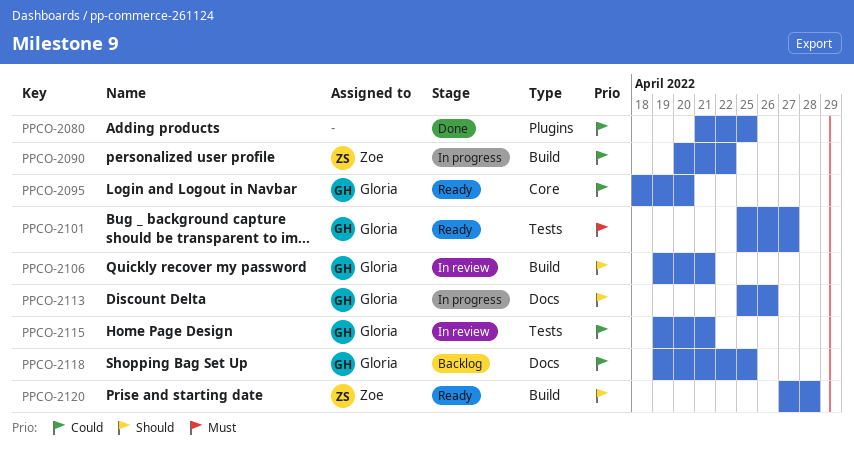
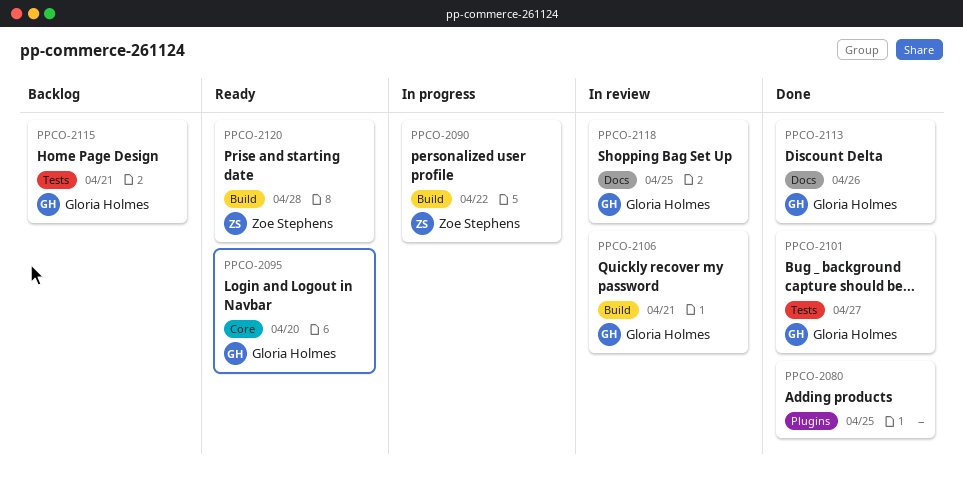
PPCO-2101, status: Ready -> Done
PPCO-2113, status: In progress -> Done
PPCO-2115, status: In review -> Backlog
PPCO-2118, status: Backlog -> In review

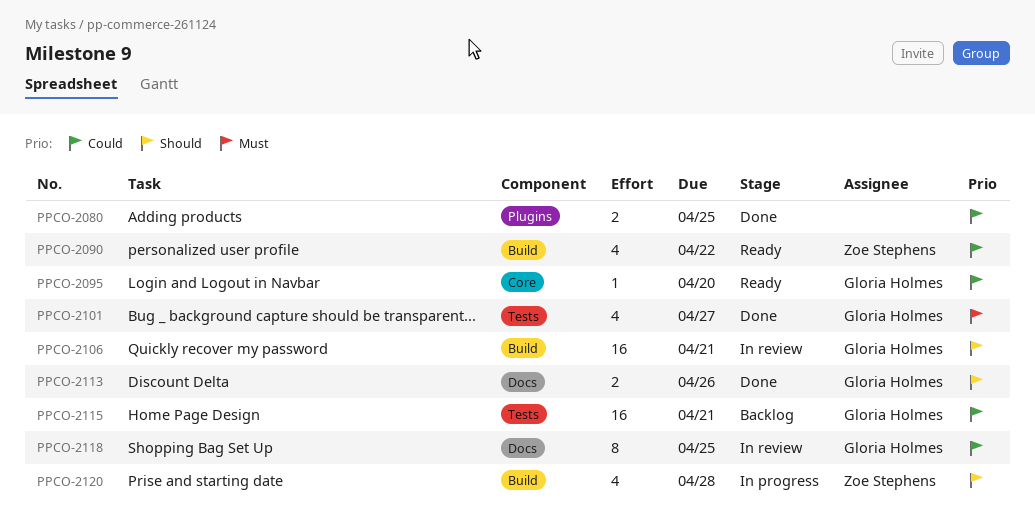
PPCO-2090, status: In progress -> Ready
PPCO-2120, status: Ready -> In progress

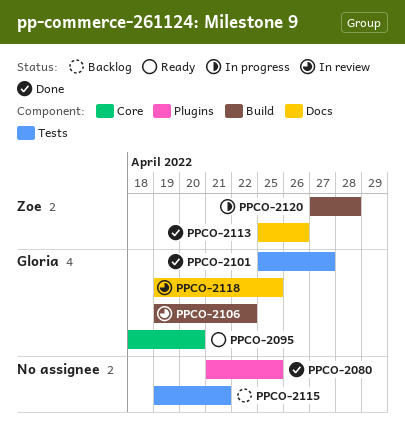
PPCO-2090: present -> none
PPCO-2106, due: Apr 21 -> Apr 22
PPCO-2113, owner: Gloria Holmes -> Zoe Stephens
PPCO-2115, owner: Gloria Holmes -> none

